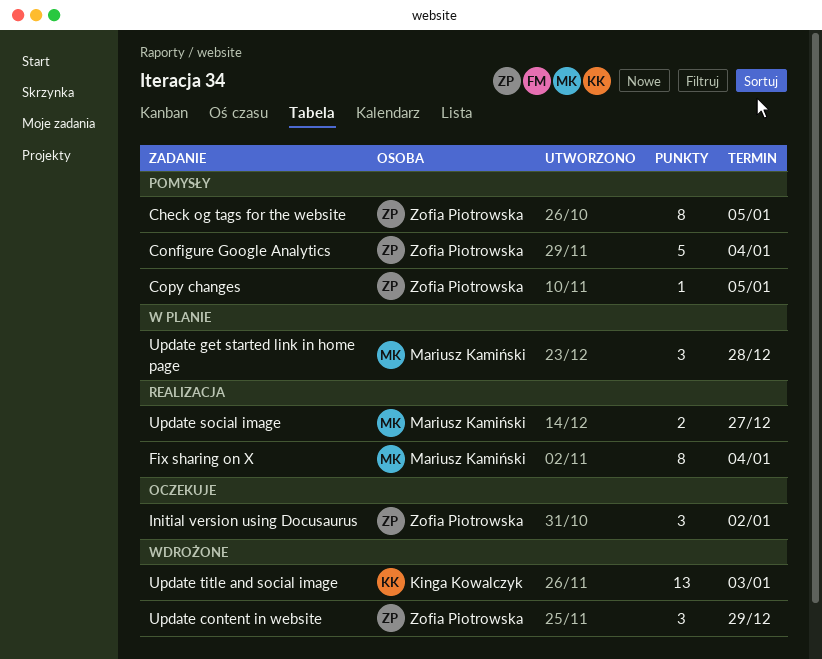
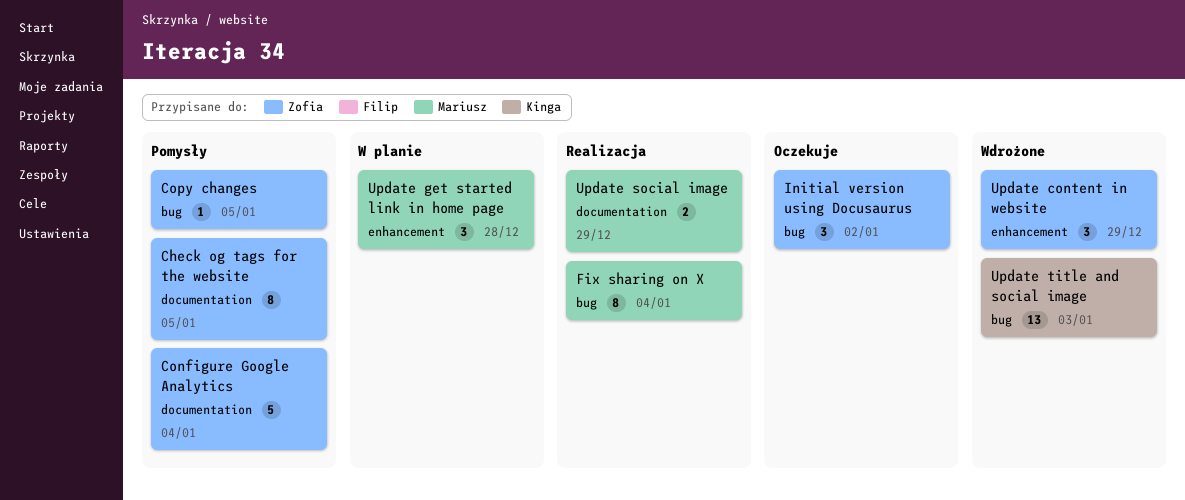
Update social image, due: Dec 27 -> Dec 29

